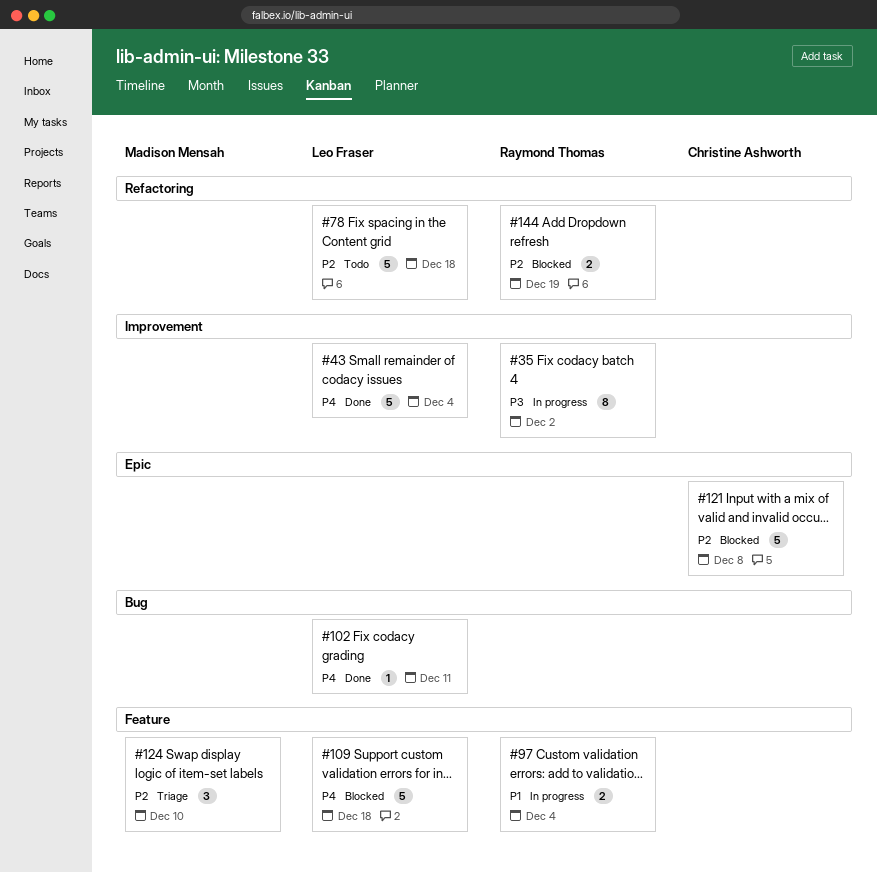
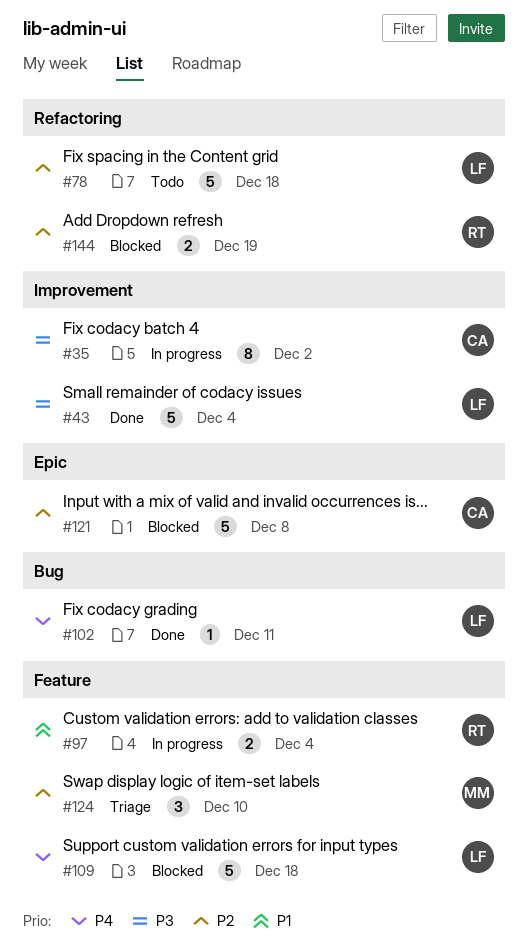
#35, owner: Raymond Thomas -> Christine Ashworth
#43, priority: P4 -> P3

